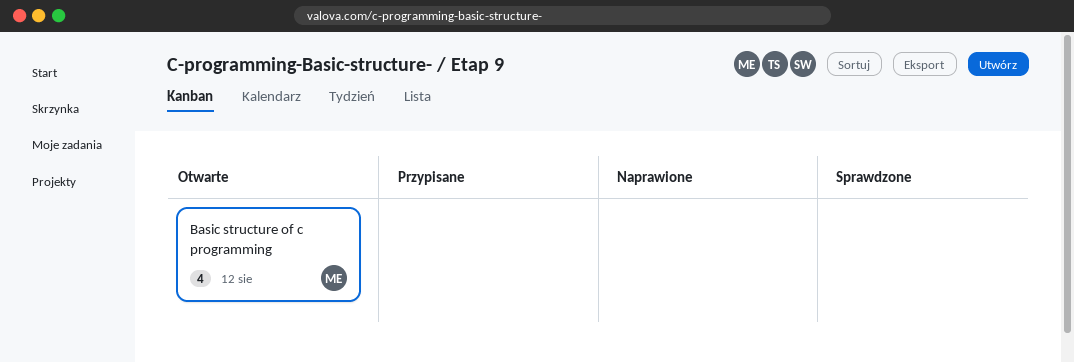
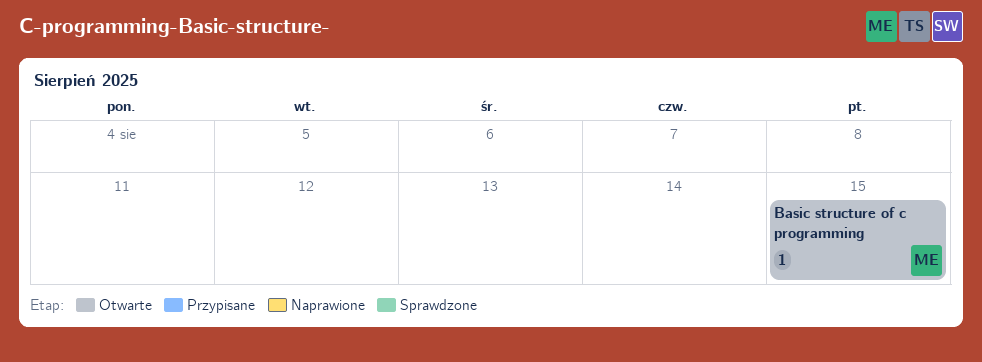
Basic structure of c programming, estimate: 4 -> 1
Basic structure of c programming, due: Aug 12 -> Aug 15

